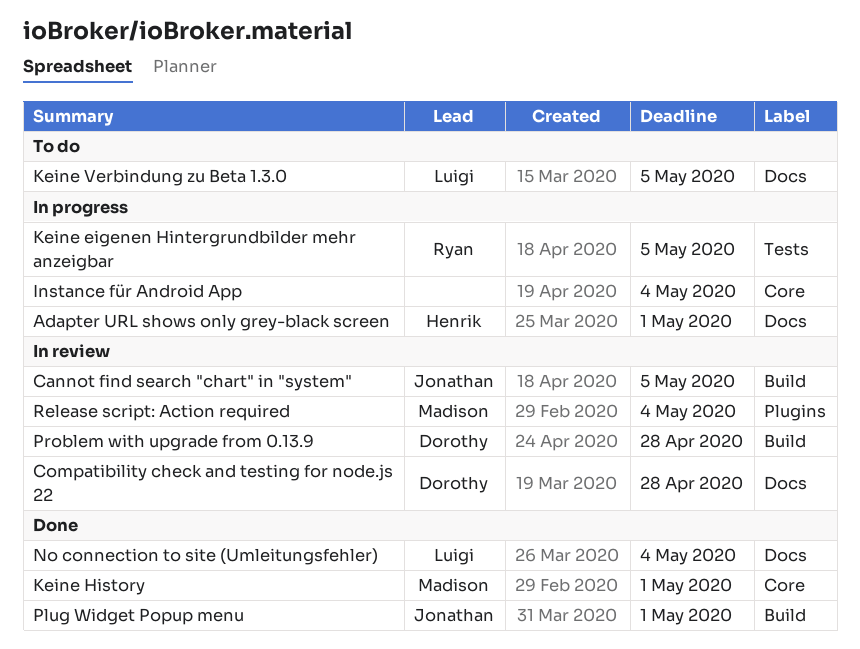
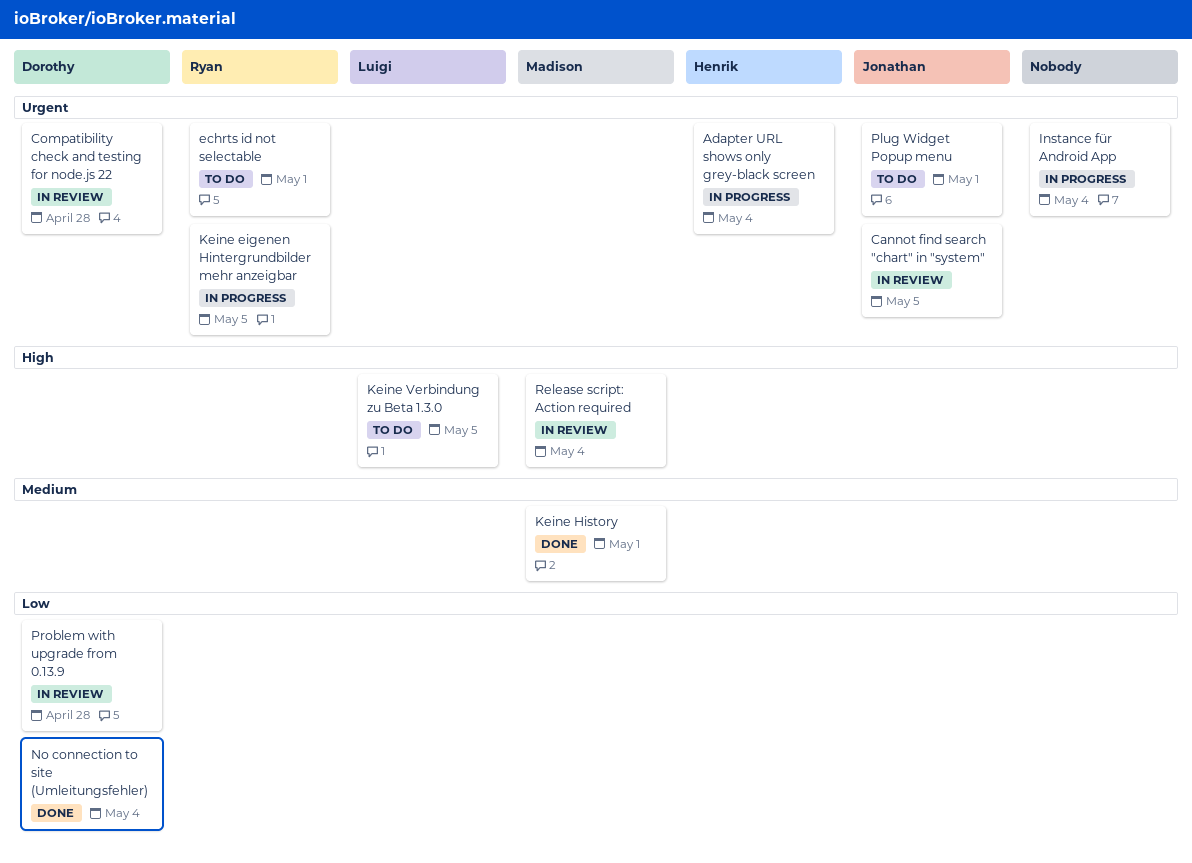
Adapter URL shows only grey-black screen, due: May 1 -> May 4
echrts id not selectable: none -> present
No connection to site (Umleitungsfehler), owner: Luigi -> Dorothy
Plug Widget Popup menu, status: Done -> To do

